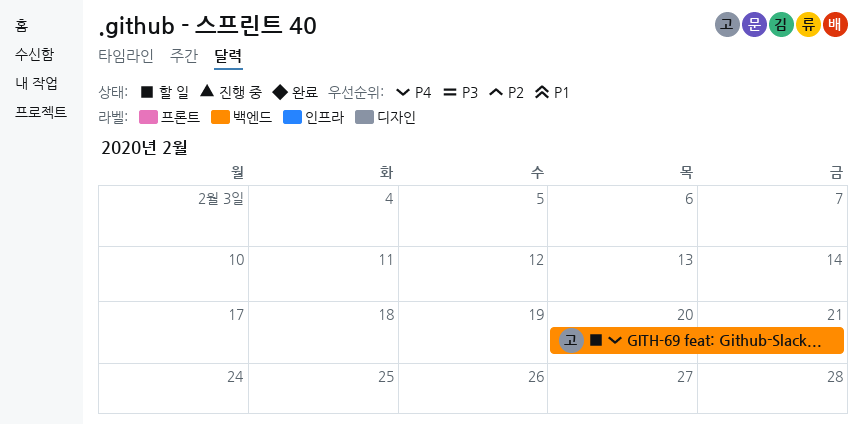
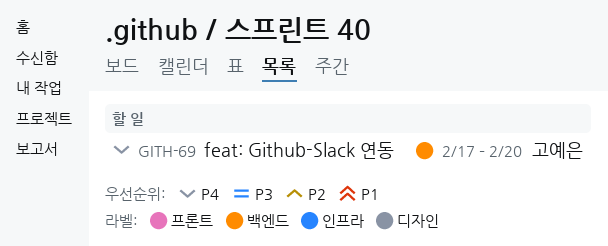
GITH-69, start: Feb 20 -> Feb 17
GITH-69, due: Feb 21 -> Feb 20

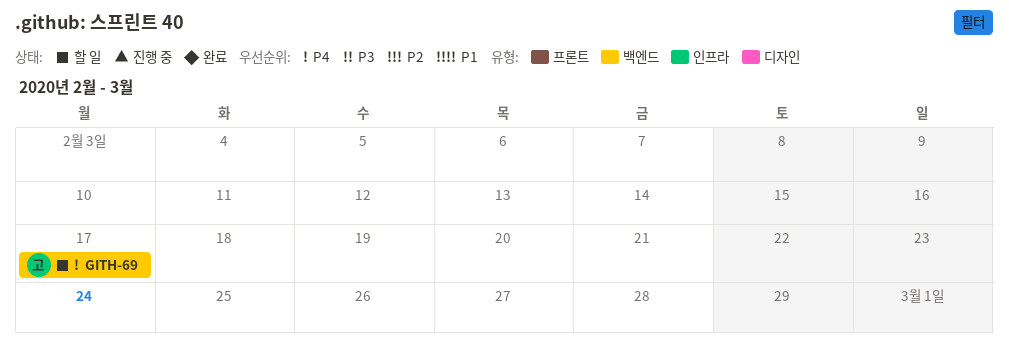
GITH-69, due: Feb 20 -> Feb 17

